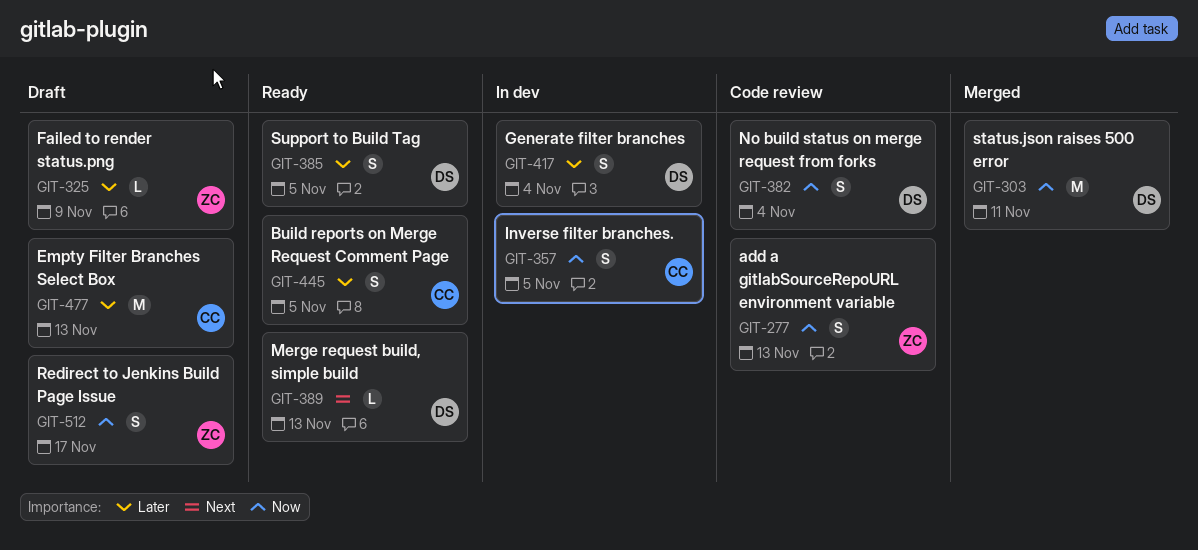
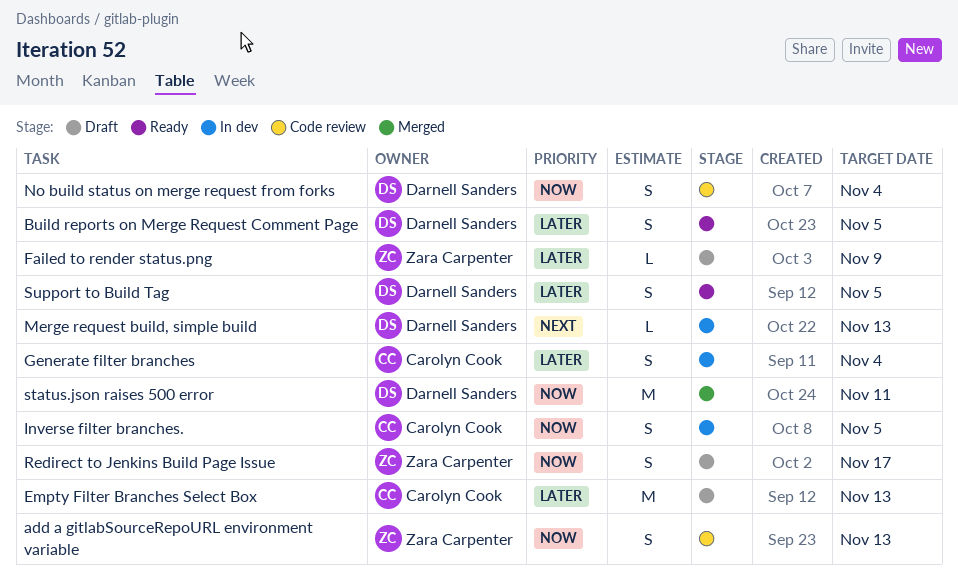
Build reports on Merge Request Comment Page, owner: Carolyn Cook -> Darnell Sanders
Generate filter branches, owner: Darnell Sanders -> Carolyn Cook
Merge request build, simple build, status: Ready -> In dev

